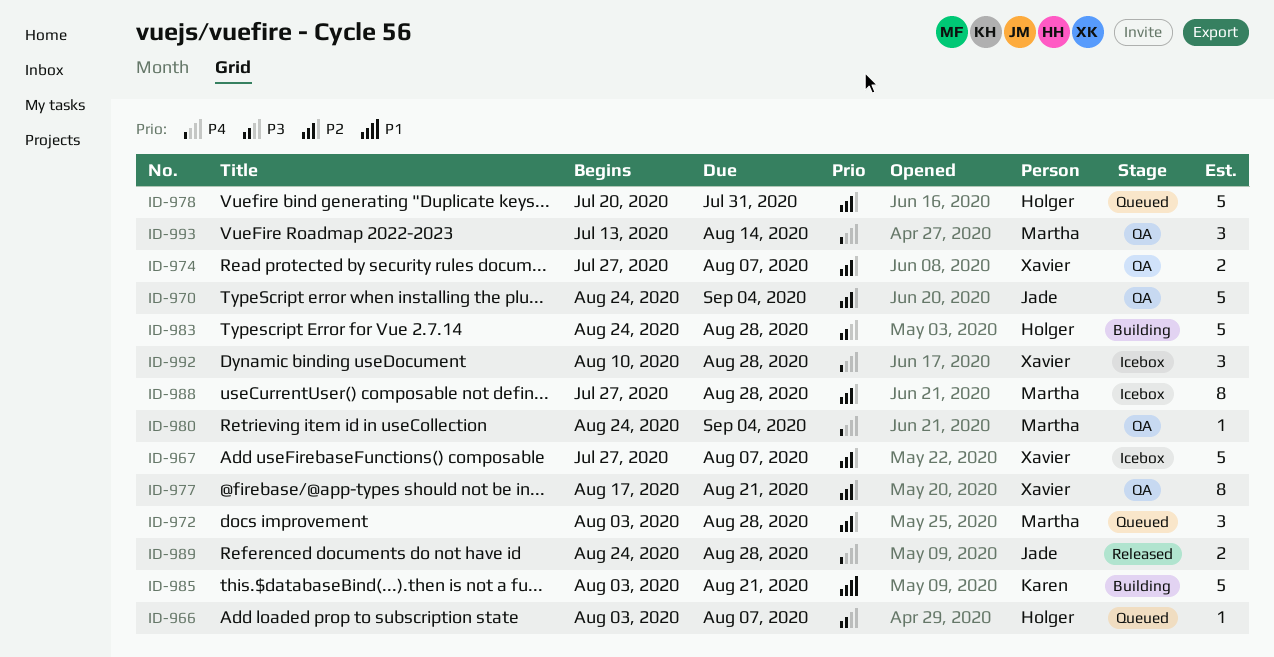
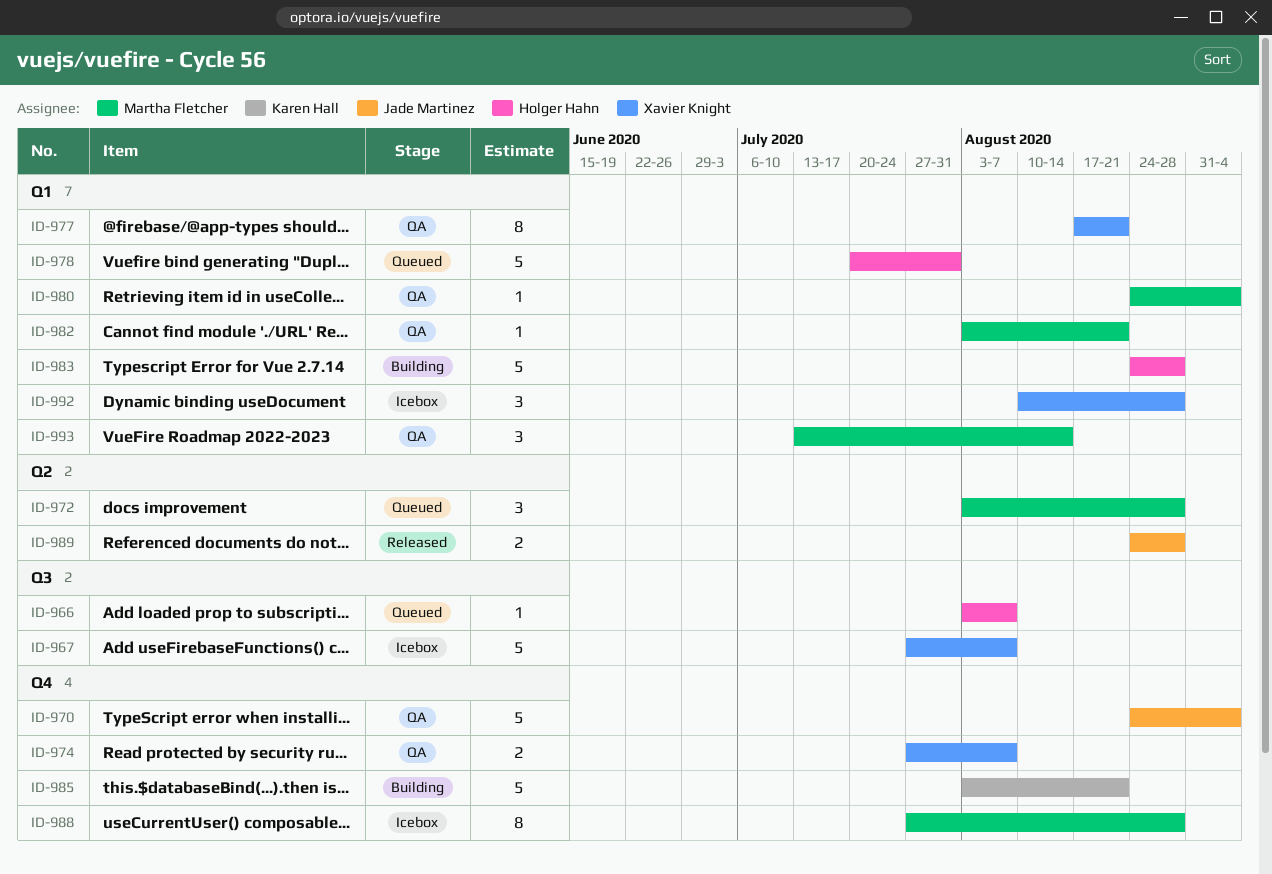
ID-982: none -> present

